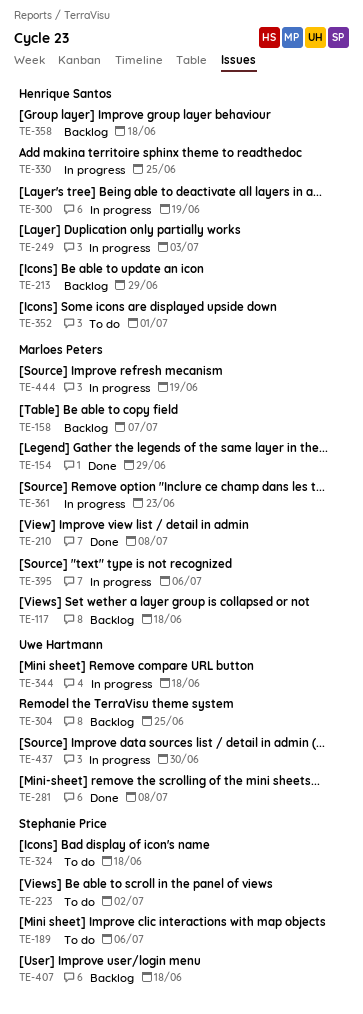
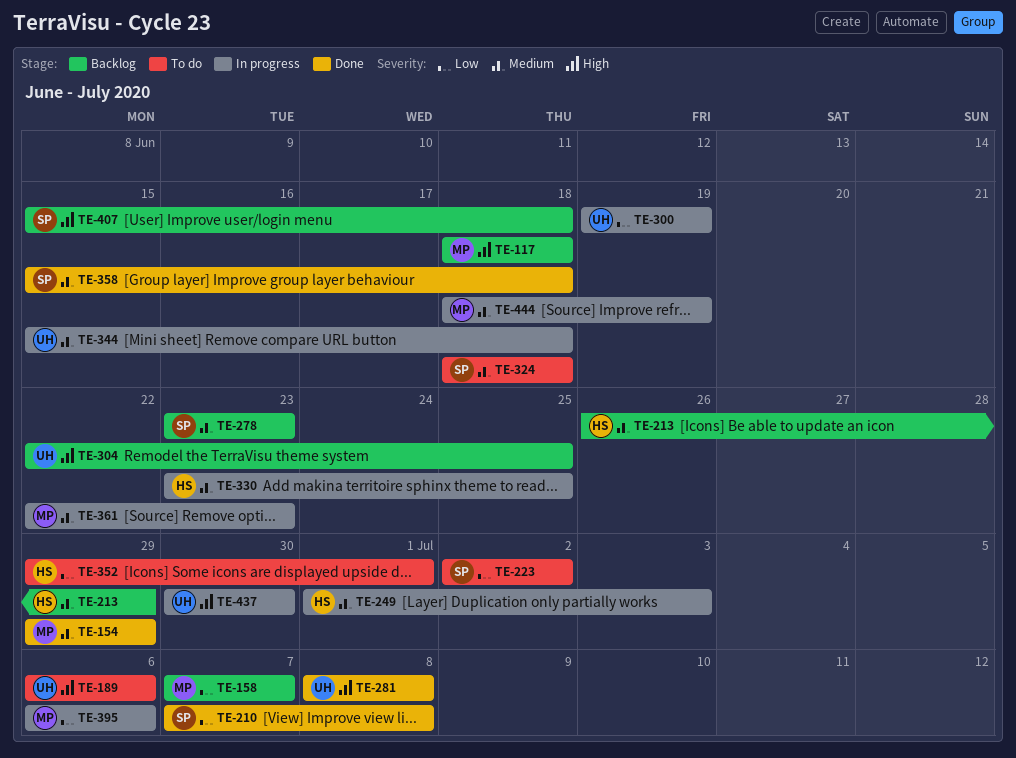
TE-189, owner: Stephanie Price -> Uwe Hartmann
TE-210, owner: Marloes Peters -> Stephanie Price
TE-278: none -> present
TE-300, owner: Henrique Santos -> Uwe Hartmann
TE-358, status: Backlog -> Done
TE-358, owner: Henrique Santos -> Stephanie Price

